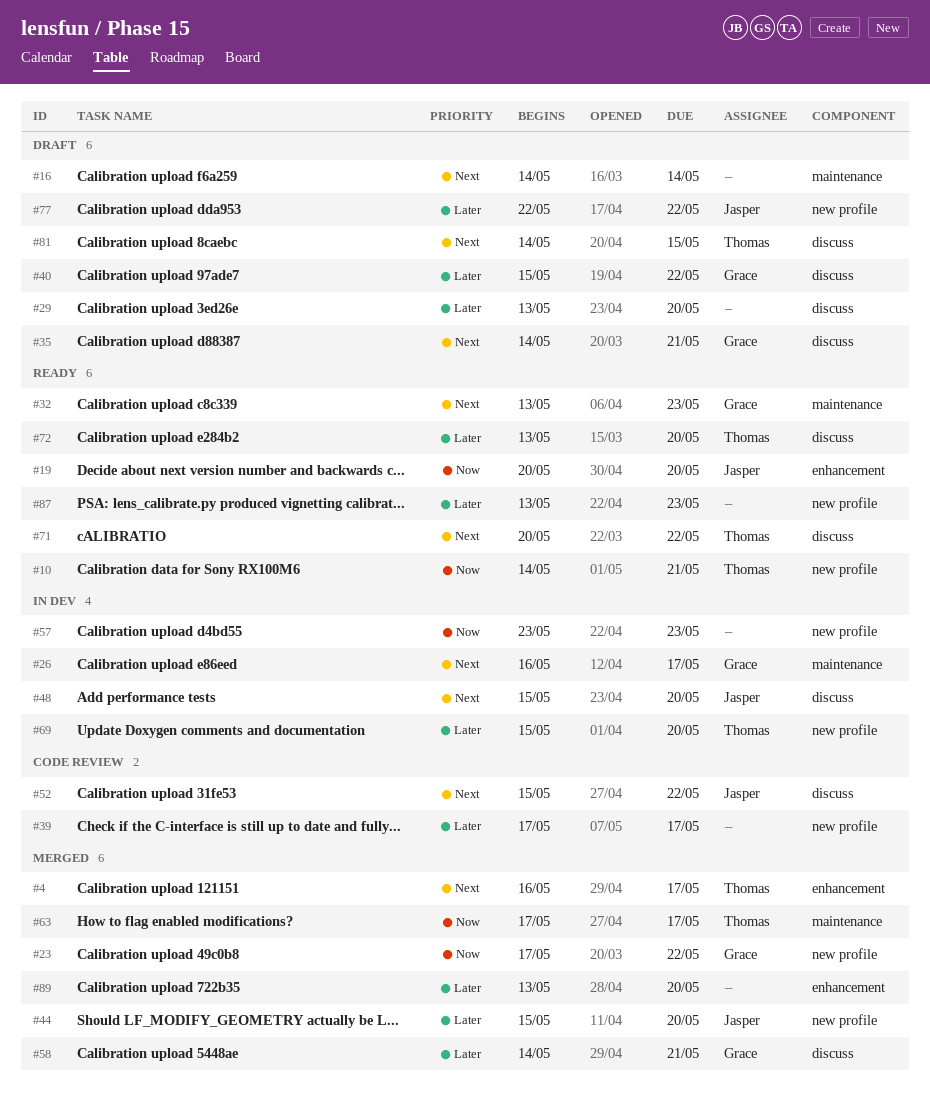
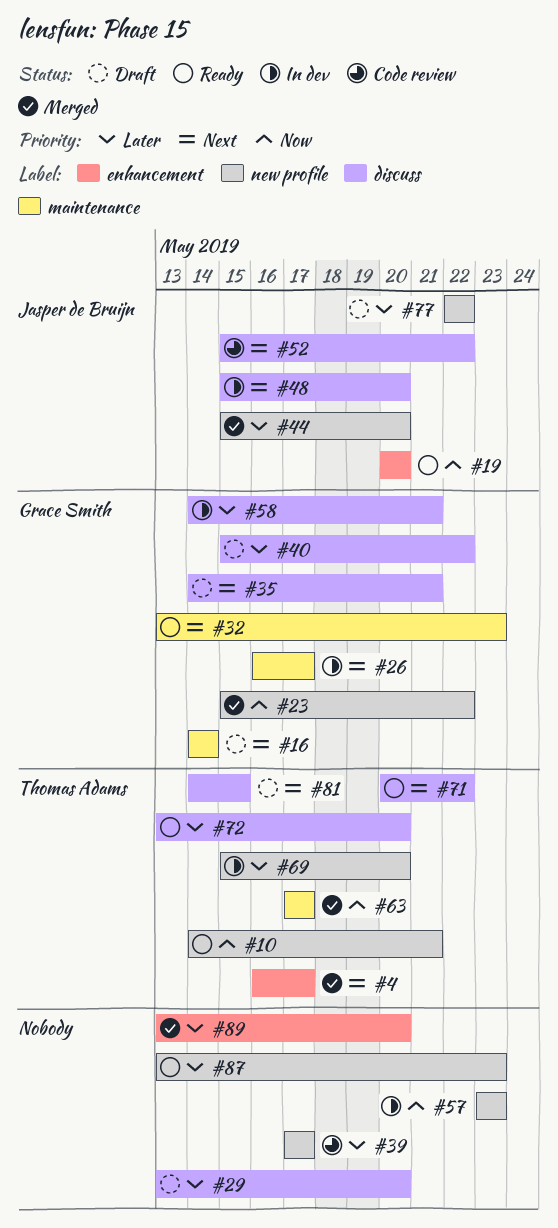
#16, owner: none -> Grace Smith
#23, start: May 17 -> May 15
#58, status: Merged -> In dev

